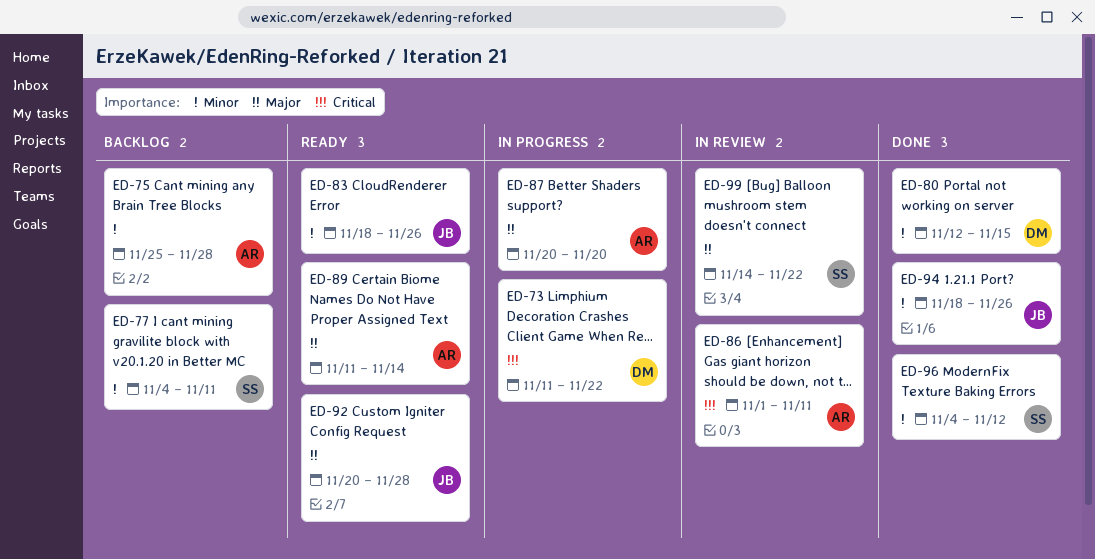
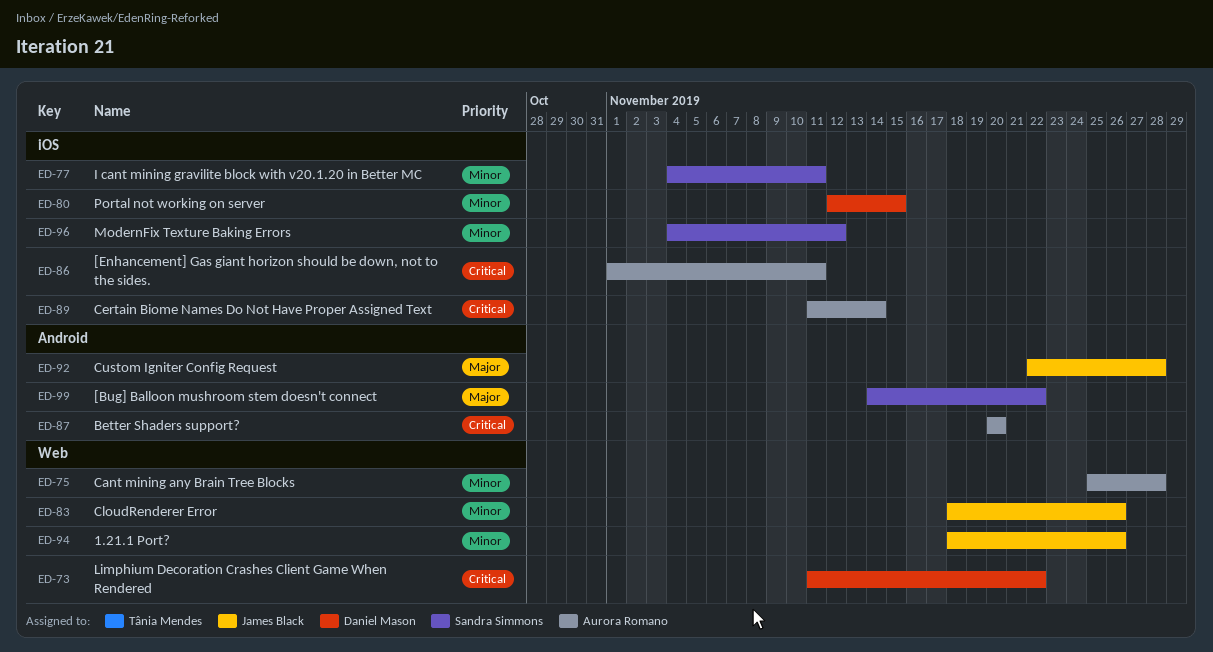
ED-87, priority: Major -> Critical
ED-89, priority: Major -> Critical
ED-92, start: Nov 20 -> Nov 22

